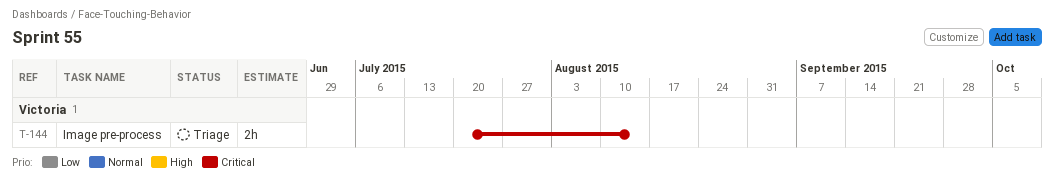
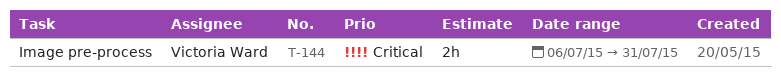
T-144, start: Jul 20 -> Jul 6
T-144, due: Aug 14 -> Jul 31

